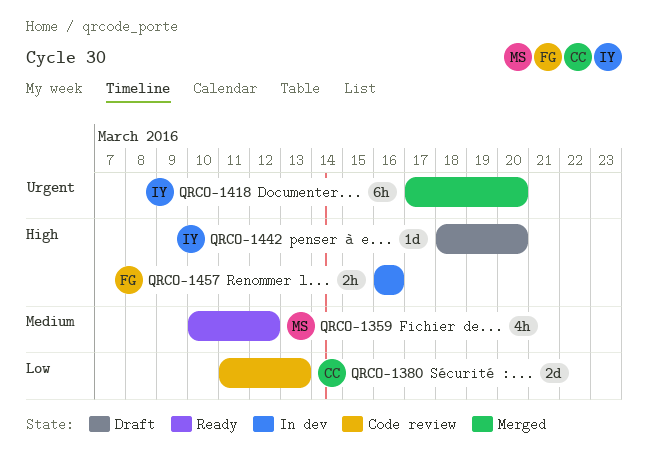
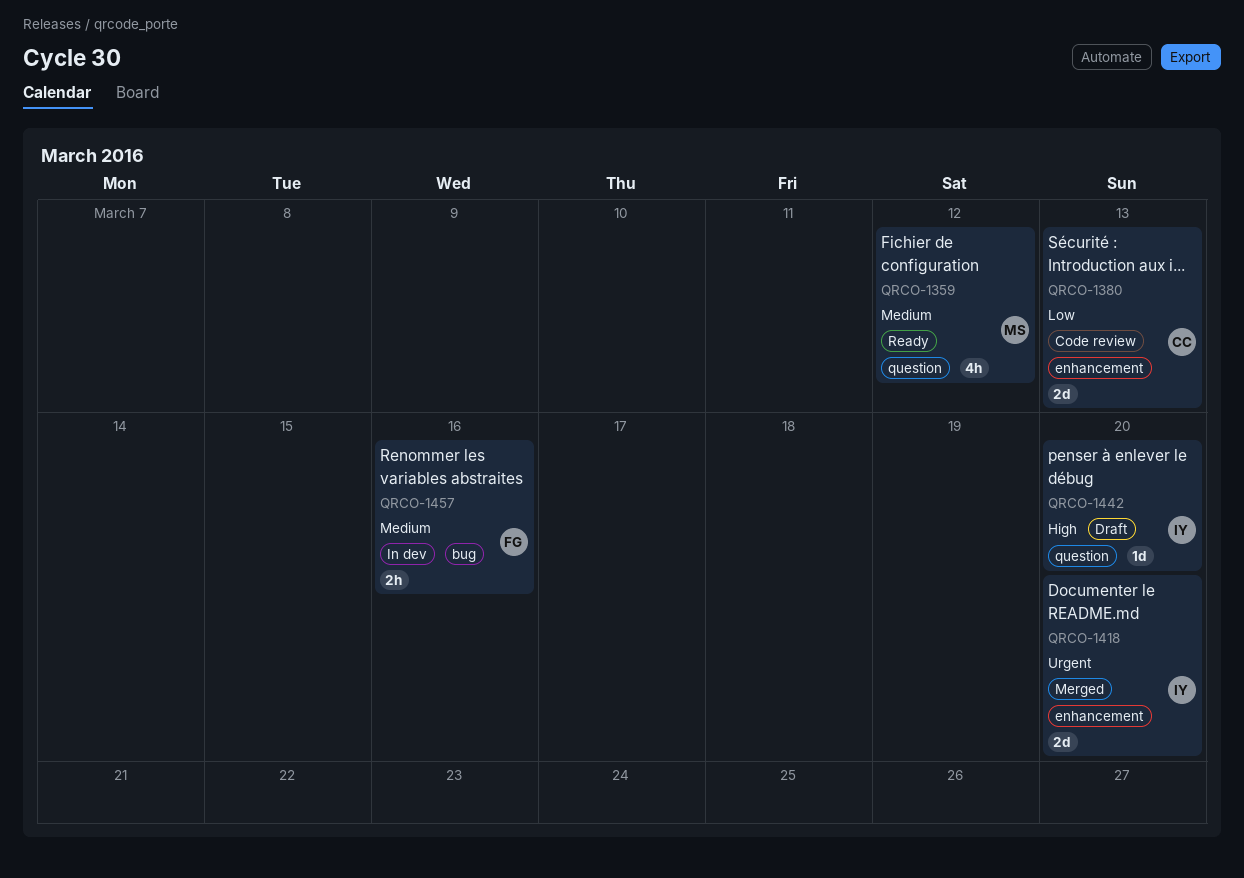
QRCO-1418, estimate: 6h -> 2d
QRCO-1457, priority: High -> Medium

